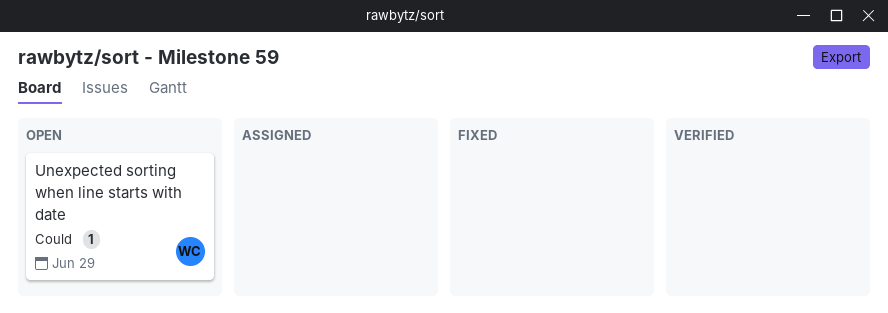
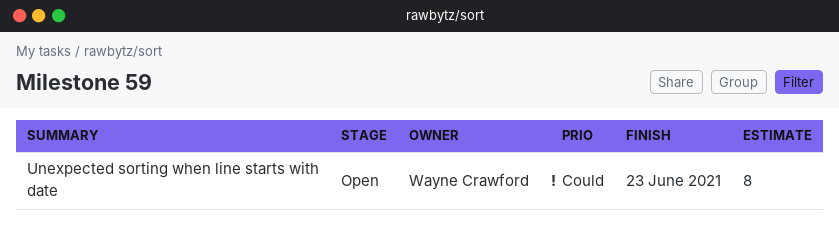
Unexpected sorting when line starts with date, estimate: 1 -> 8
Unexpected sorting when line starts with date, due: Jun 29 -> Jun 23

